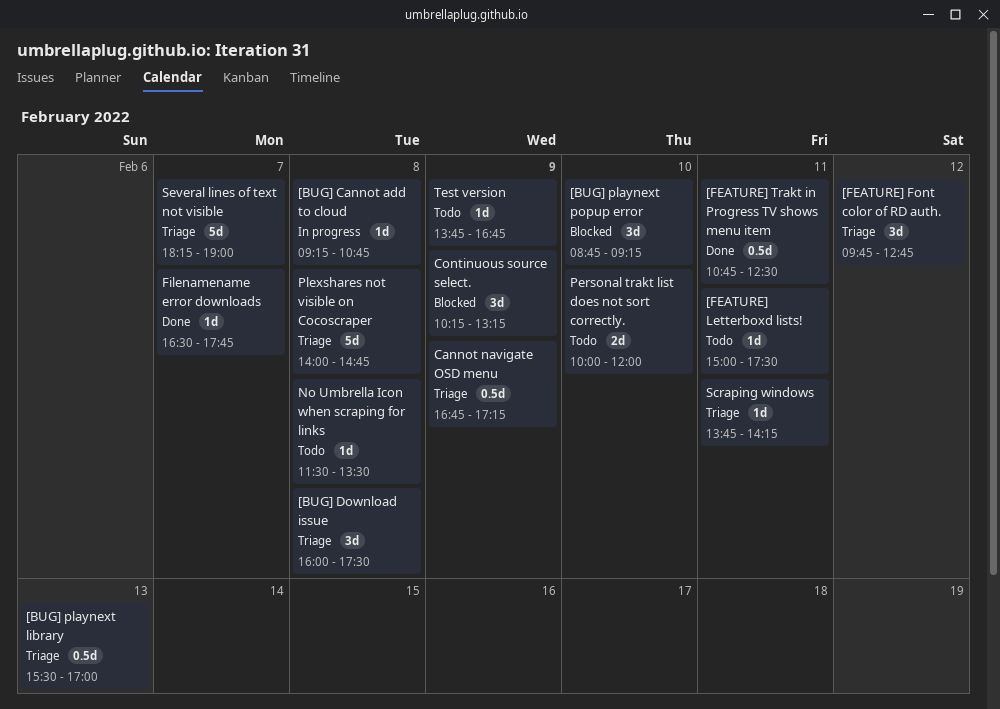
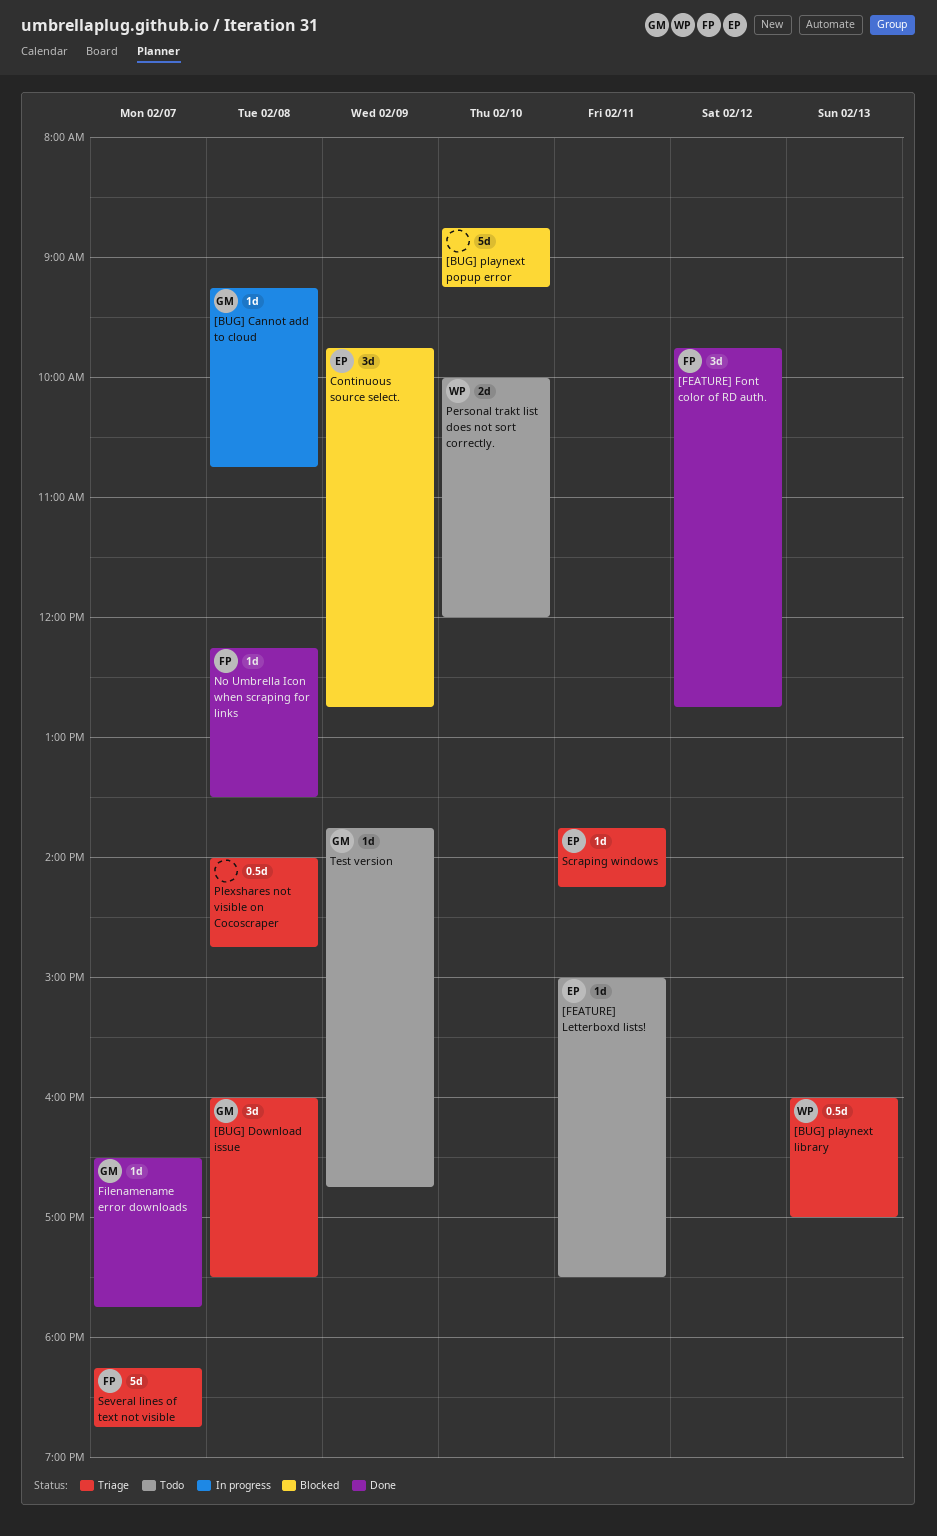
[BUG] playnext library, begins: 15:30 -> 16:00
[BUG] playnext popup error, estimate: 3d -> 5d
[FEATURE] Font color of RD auth., status: Triage -> Done
[FEATURE] Trakt in Progress TV shows menu item: present -> none
Cannot navigate OSD menu: present -> none
Continuous source select., begins: 10:15 -> 09:45
Continuous source select., ends: 13:15 -> 12:45
No Umbrella Icon when scraping for links, status: Todo -> Done
No Umbrella Icon when scraping for links, begins: 11:30 -> 12:15
Plexshares not visible on Cocoscraper, estimate: 5d -> 0.5d
Several lines of text not visible, ends: 19:00 -> 18:45

